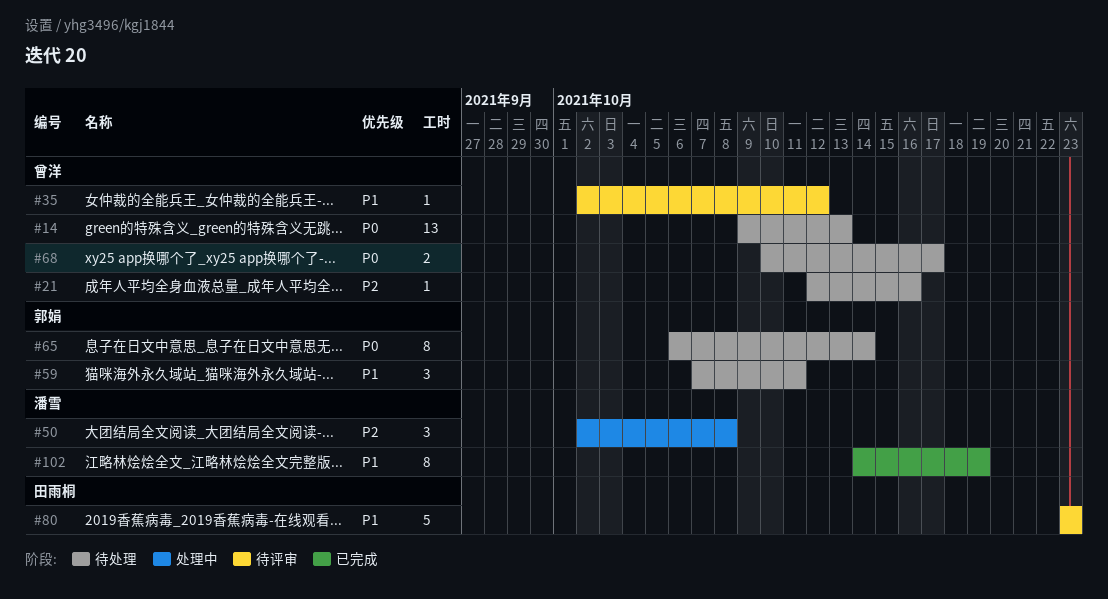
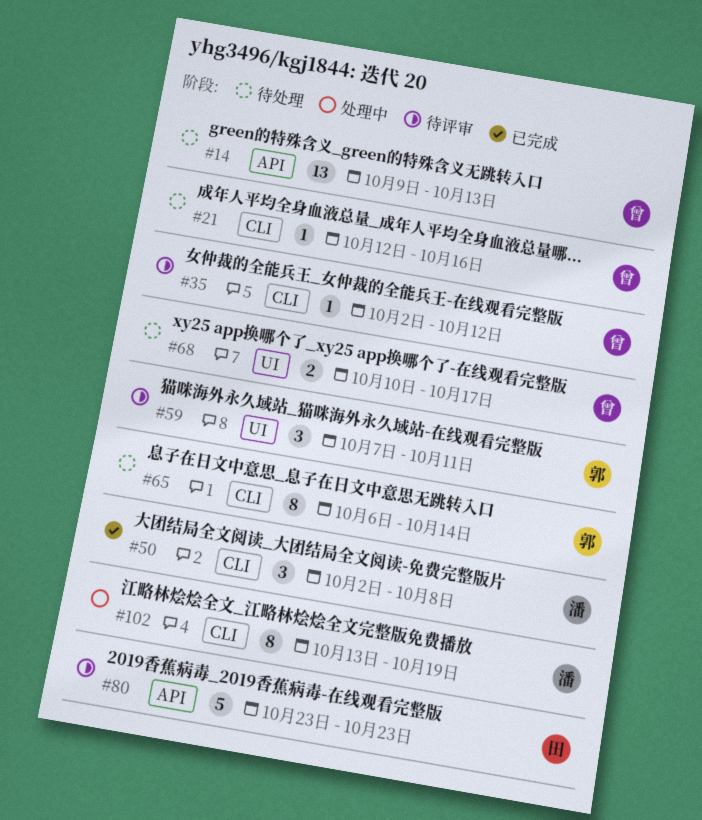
#50, status: 处理中 -> 已完成
#59, status: 待处理 -> 待评审
#102, status: 已完成 -> 处理中
#102, start: Oct 14 -> Oct 13

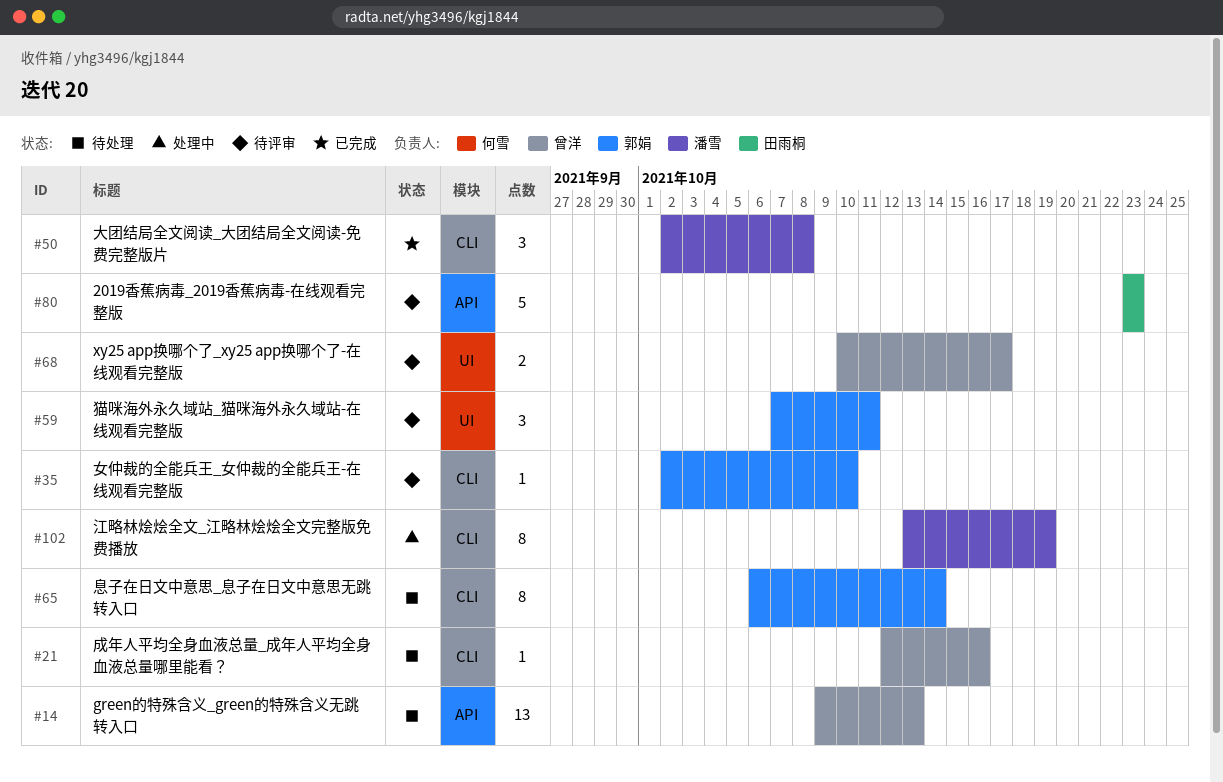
#35, owner: 曾洋 -> 郭娟
#35, due: Oct 12 -> Oct 10
#68, status: 待处理 -> 待评审

